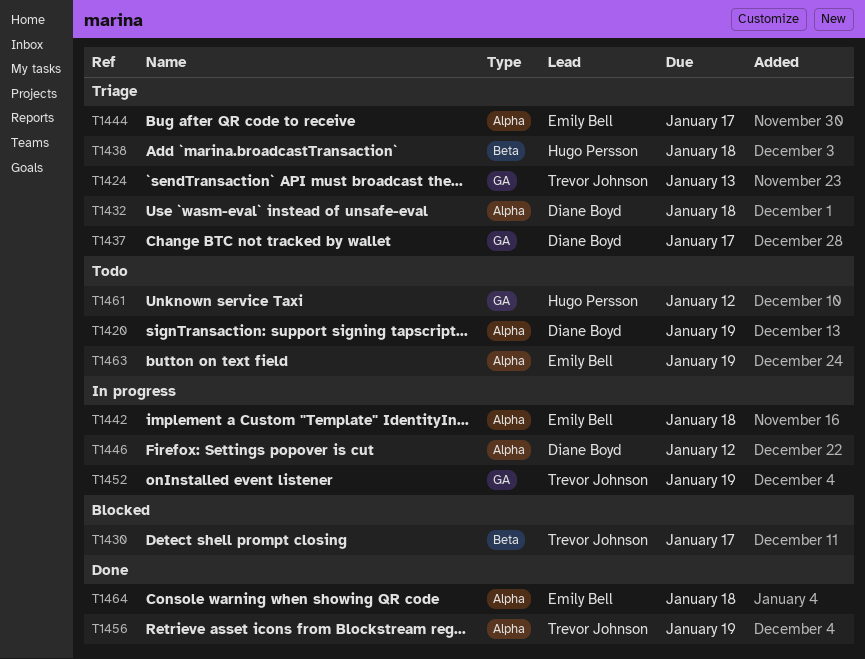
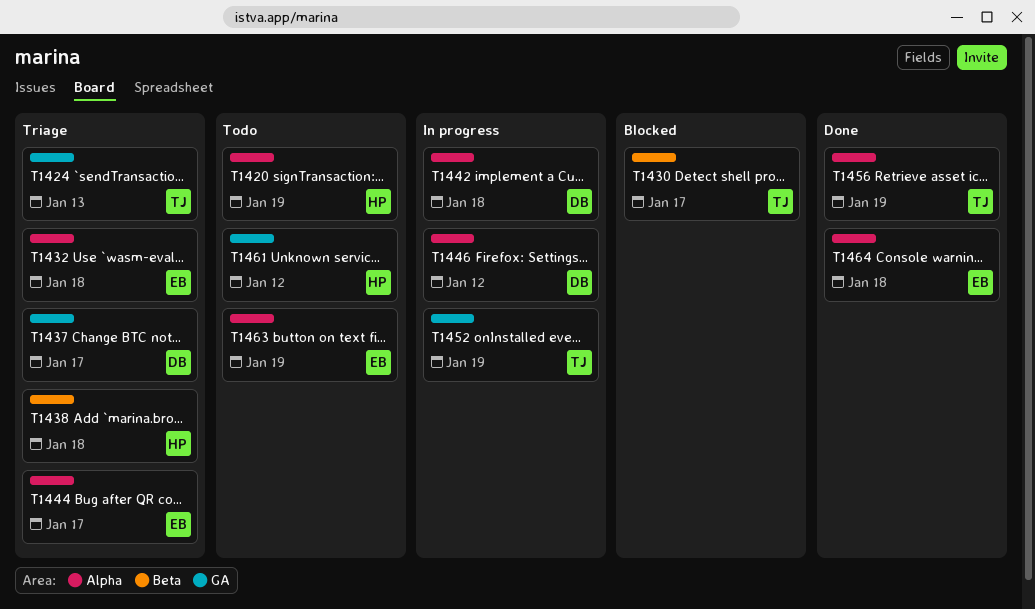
T1420, owner: Diane Boyd -> Hugo Persson
T1432, owner: Diane Boyd -> Emily Bell
T1442, owner: Emily Bell -> Diane Boyd

